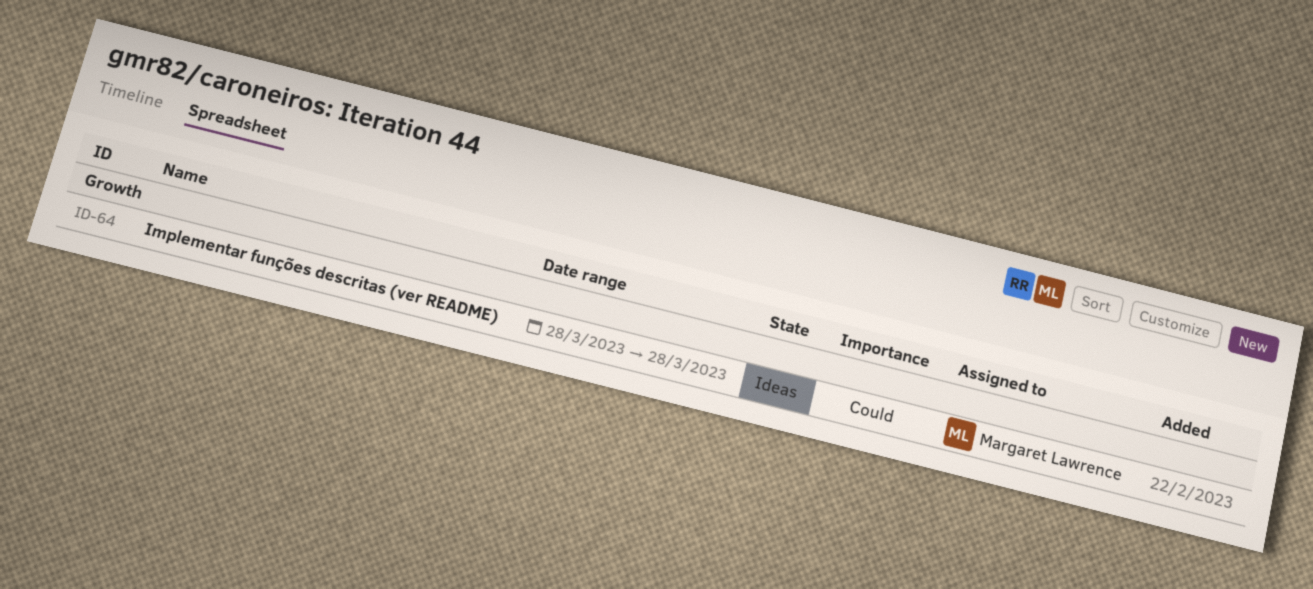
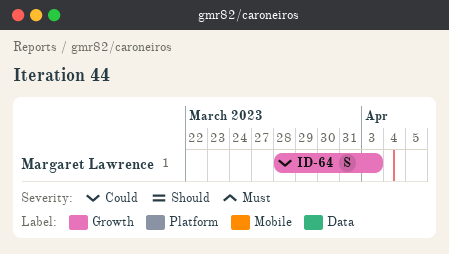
ID-64, due: Mar 28 -> Apr 3

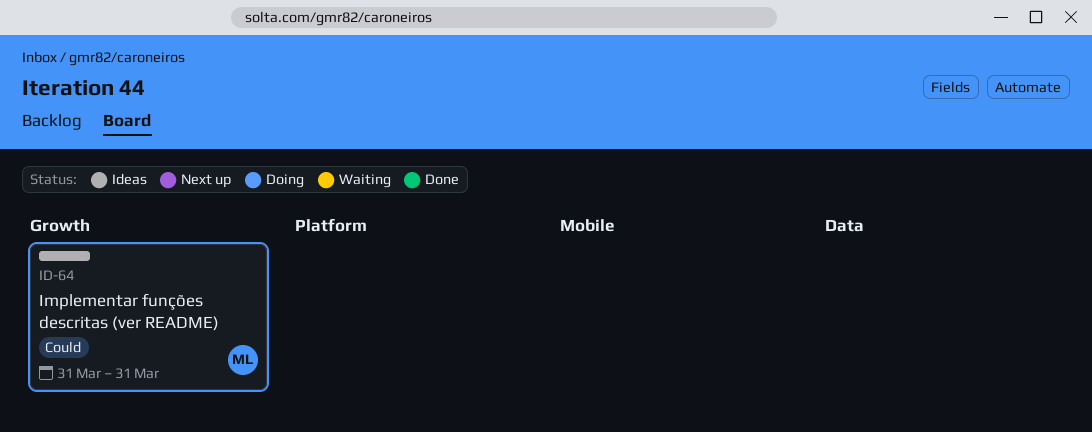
ID-64, start: Mar 28 -> Mar 31
ID-64, due: Apr 3 -> Mar 31

